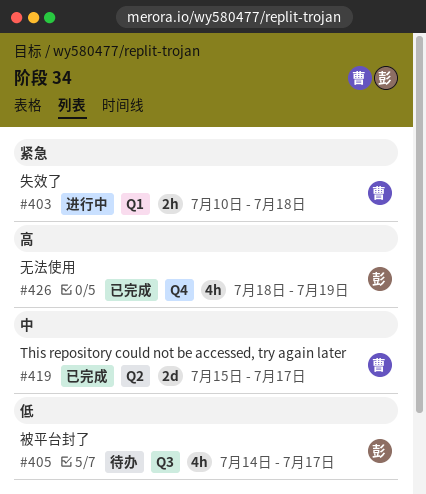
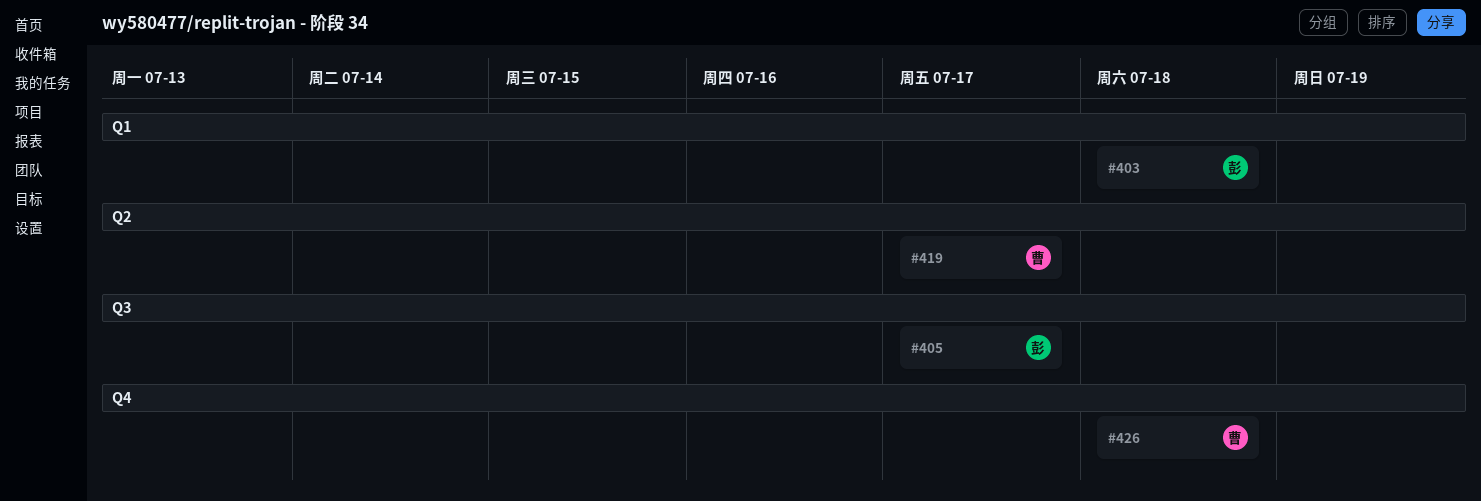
#403, owner: 曹 -> 彭
#426, owner: 彭 -> 曹
#426, due: Jul 19 -> Jul 18

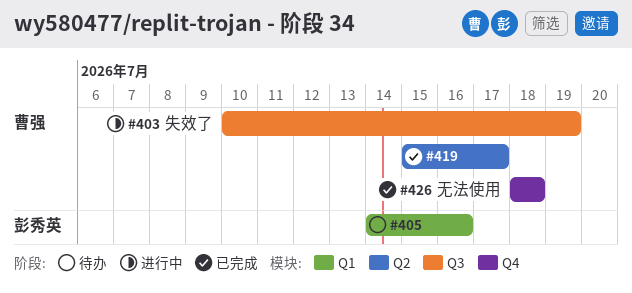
#403, owner: 彭秀英 -> 曹强
#403, label: Q1 -> Q3
#403, due: Jul 18 -> Jul 19
#405, label: Q3 -> Q1
#405, due: Jul 17 -> Jul 16

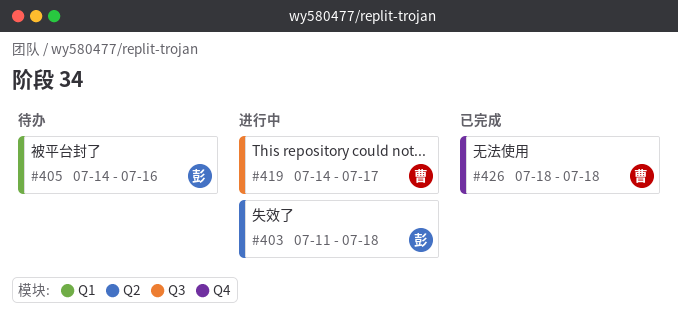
#403, owner: 曹强 -> 彭秀英
#403, label: Q3 -> Q2
#403, start: Jul 10 -> Jul 11
#403, due: Jul 19 -> Jul 18
#419, status: 已完成 -> 进行中
#419, label: Q2 -> Q3
#419, start: Jul 15 -> Jul 14

